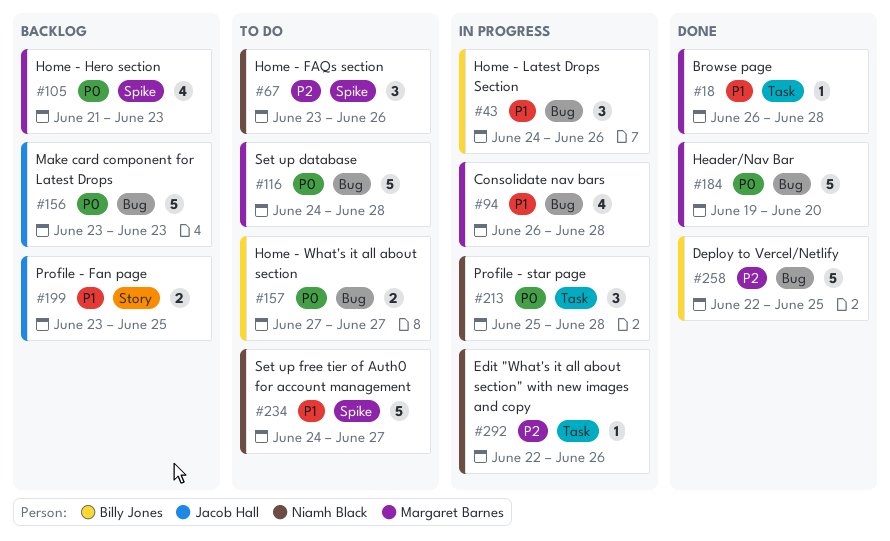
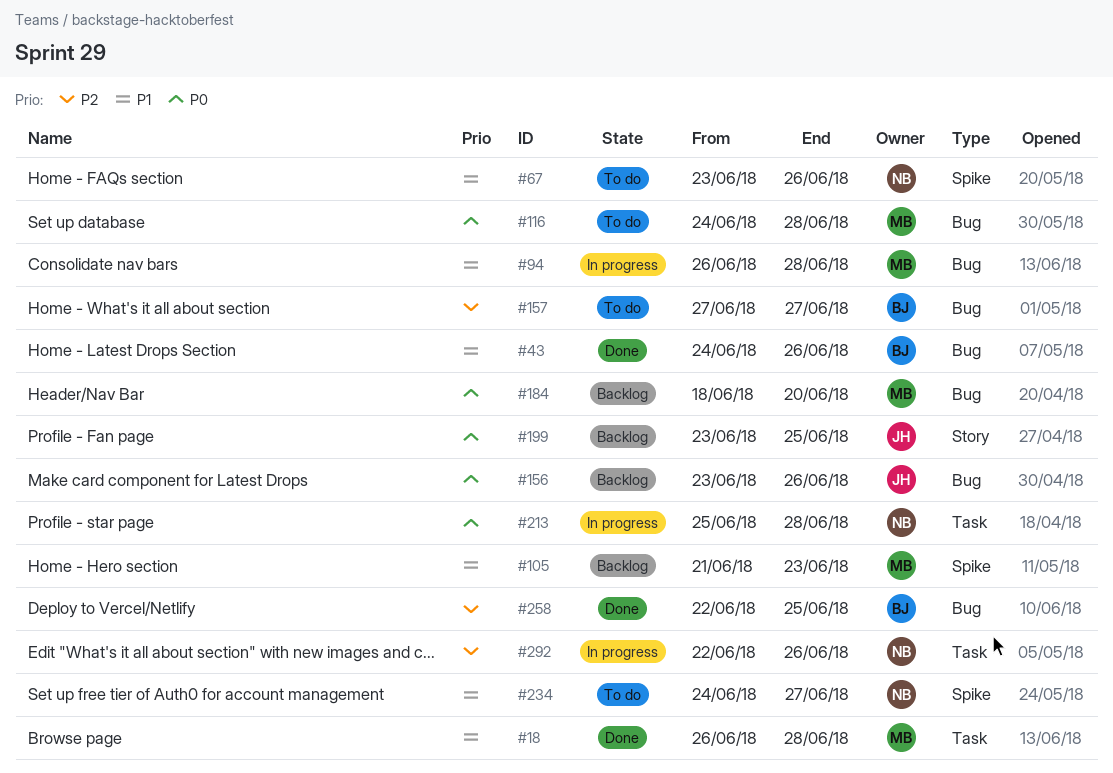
#43, status: In progress -> Done
#67, priority: P2 -> P1
#105, priority: P0 -> P1
#156, due: Jun 23 -> Jun 26
#157, priority: P0 -> P2
#184, status: Done -> Backlog
#184, start: Jun 19 -> Jun 18
#199, priority: P1 -> P0

